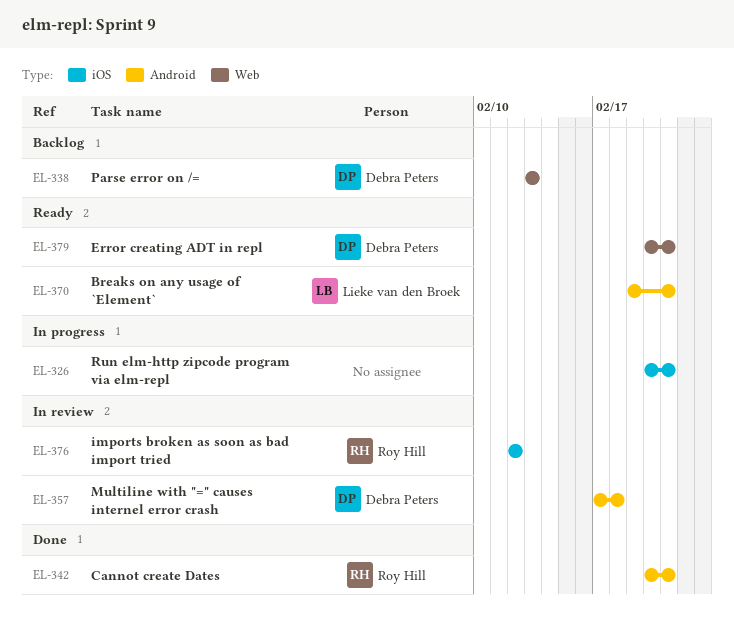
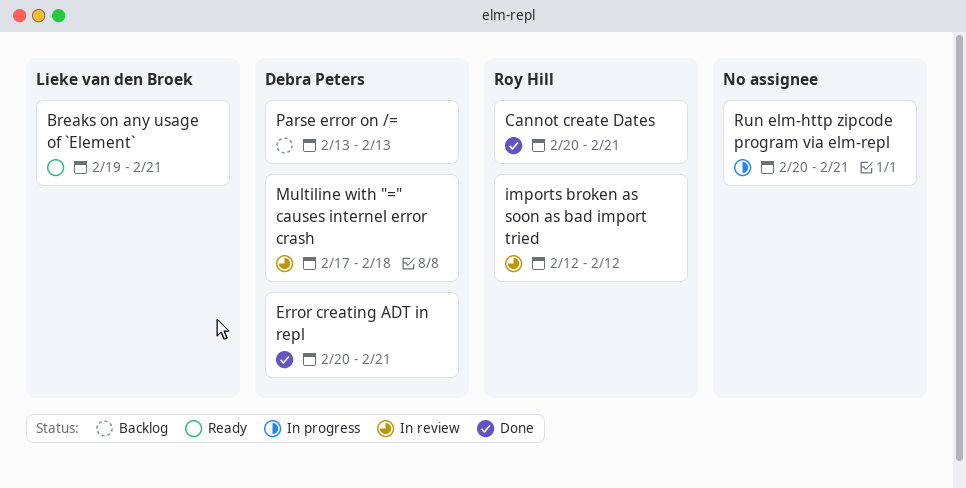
Error creating ADT in repl, status: Ready -> Done

